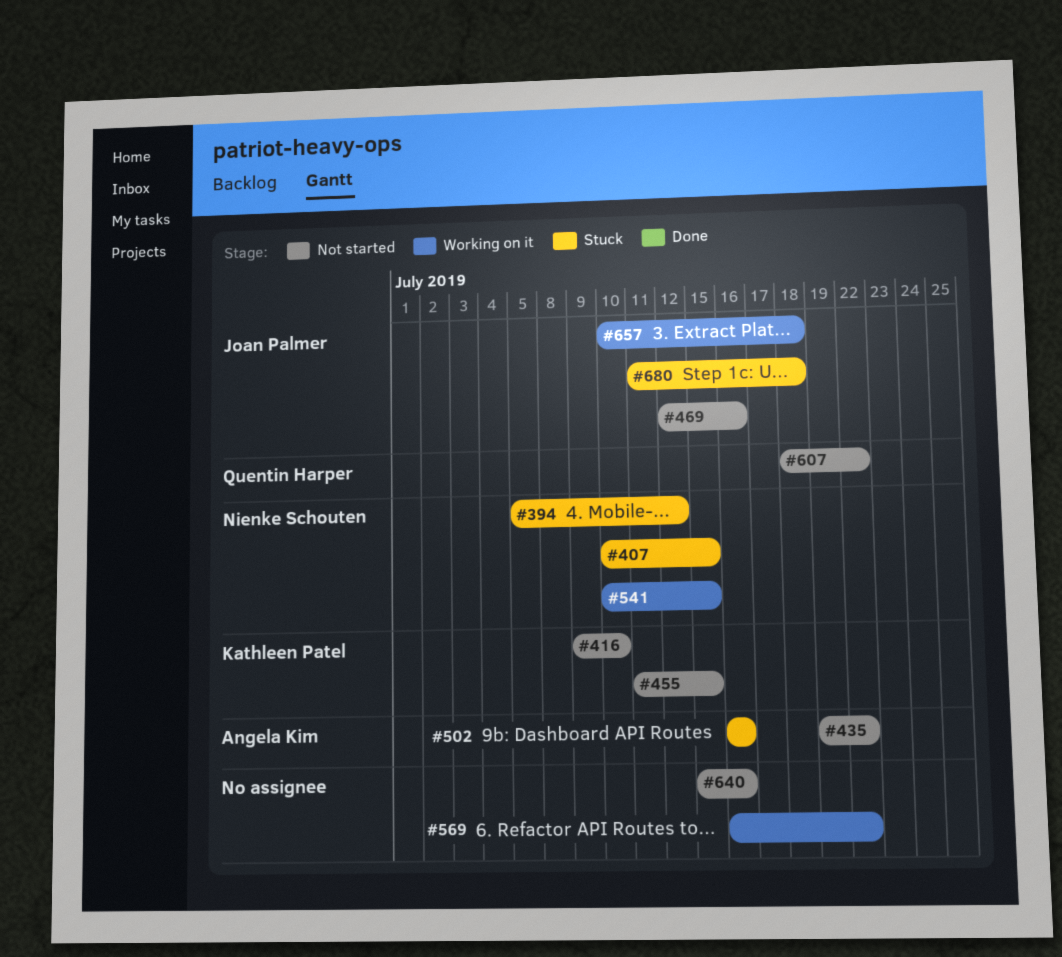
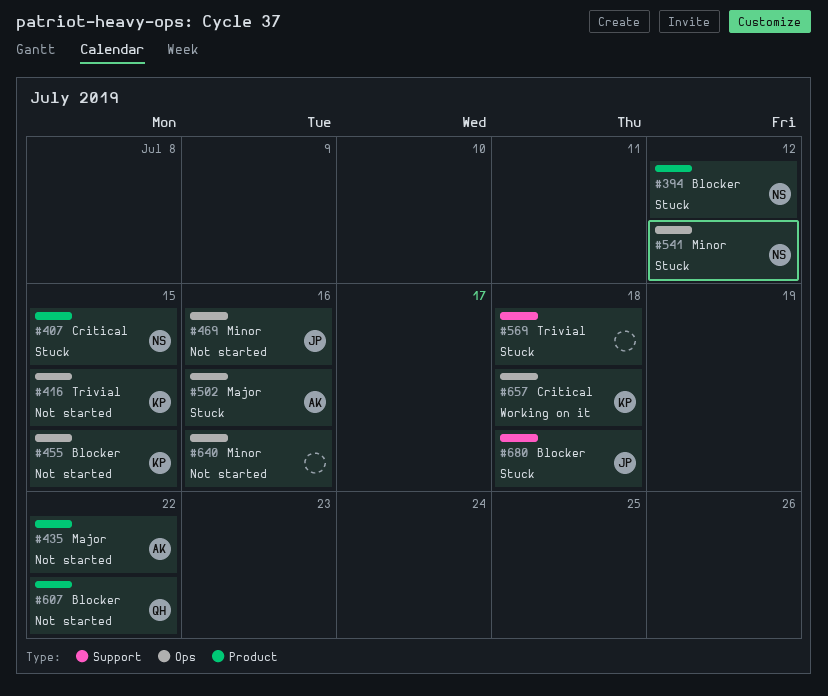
#416, due: Jul 10 -> Jul 15
#541, status: Working on it -> Stuck
#541, due: Jul 15 -> Jul 12
#569, status: Working on it -> Stuck
#569, due: Jul 22 -> Jul 18
#657, owner: Joan Palmer -> Kathleen Patel

